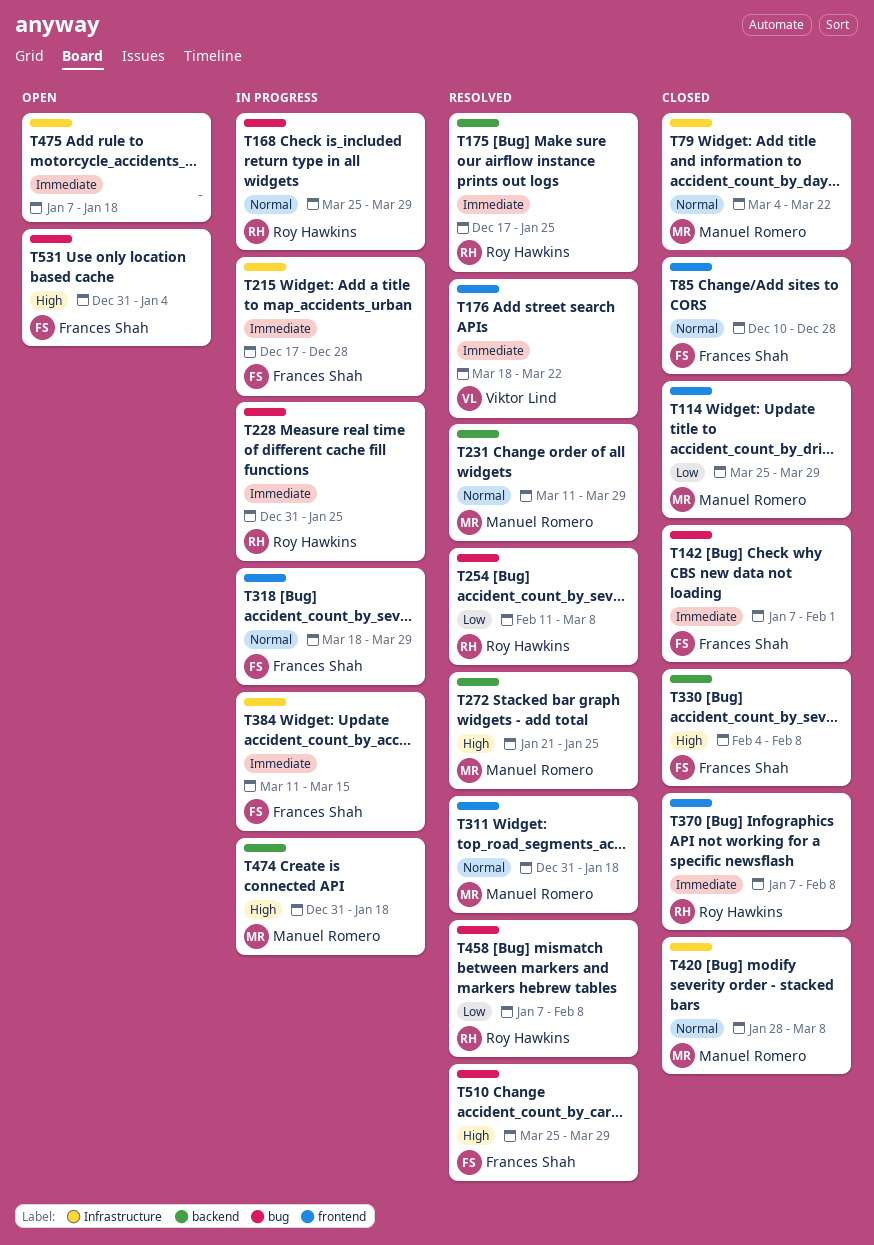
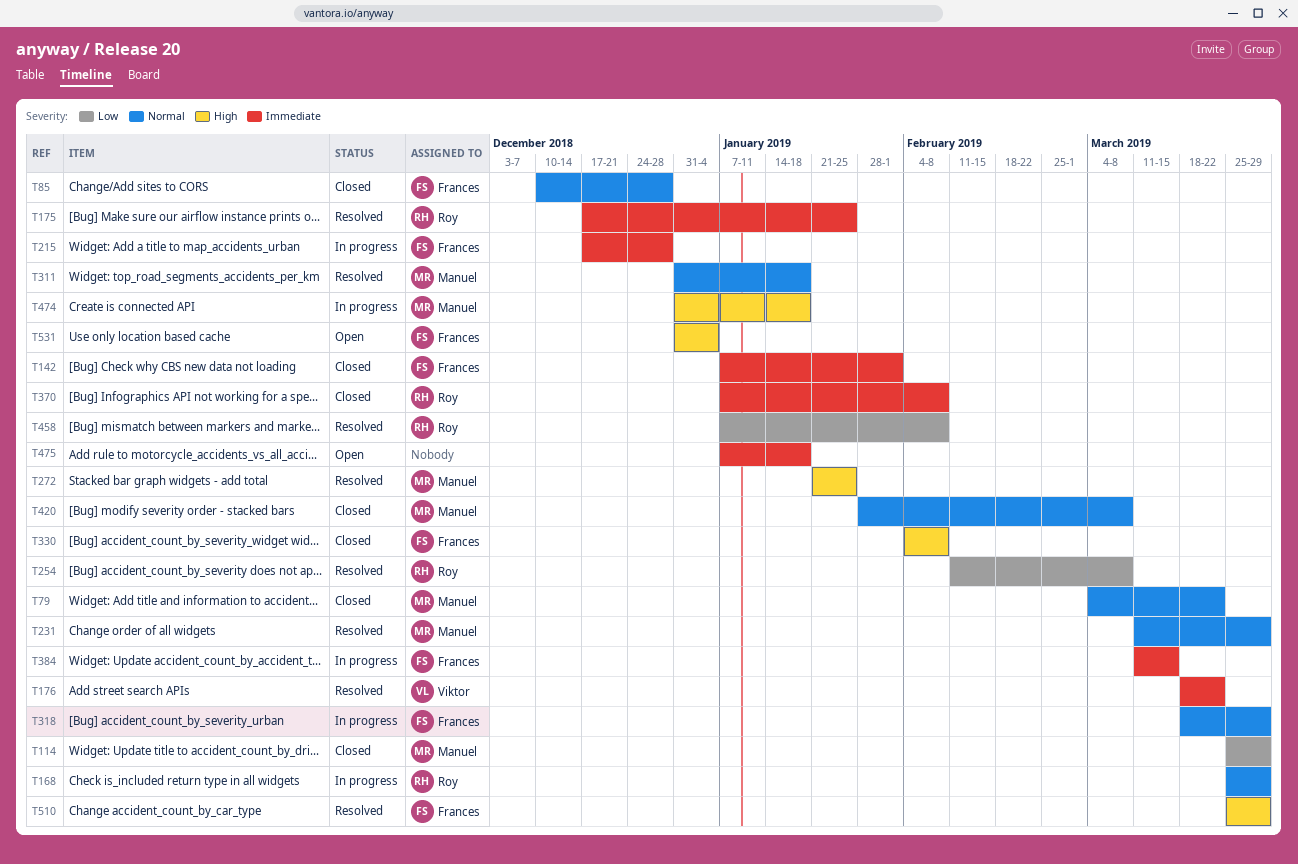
T228: present -> none

